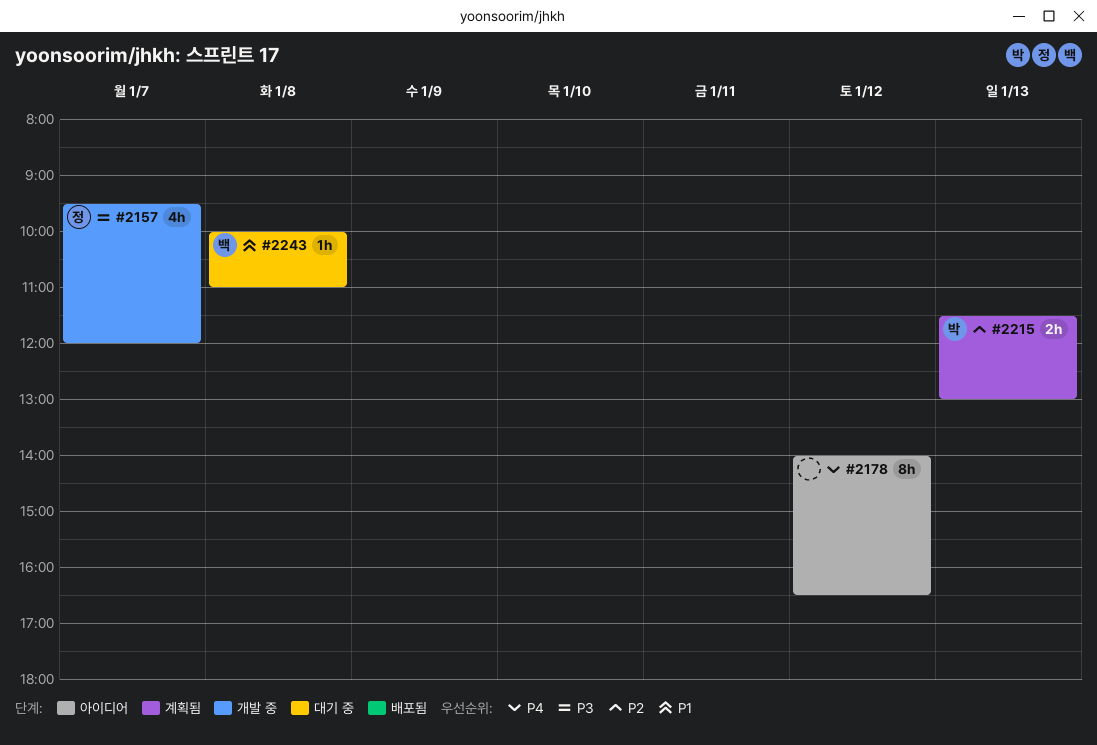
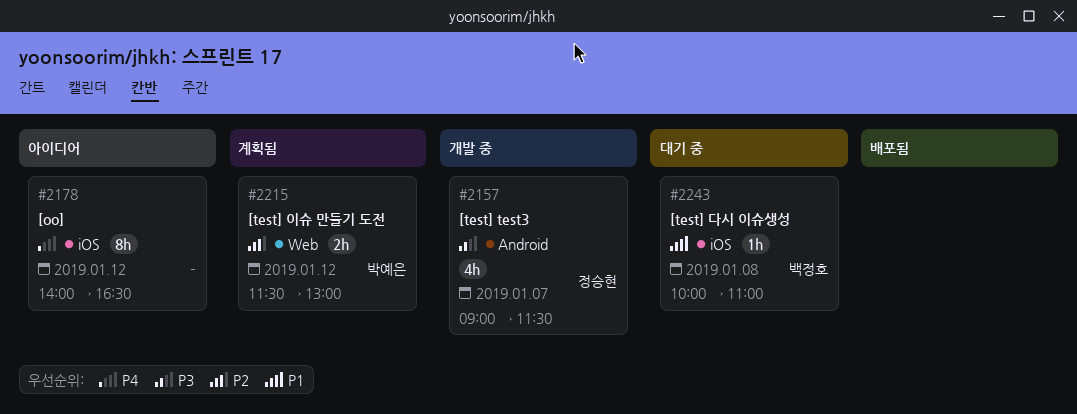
#2157, begins: 09:30 -> 09:00
#2157, ends: 12:00 -> 11:30
#2215, day: Jan 13 -> Jan 12

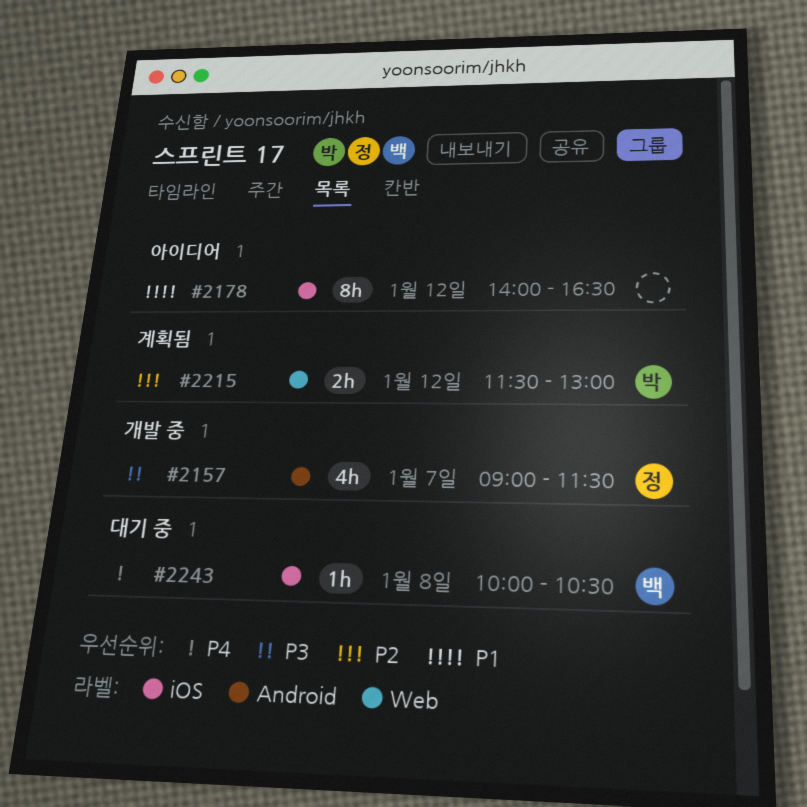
#2178, priority: P4 -> P1
#2243, priority: P1 -> P4
#2243, ends: 11:00 -> 10:30

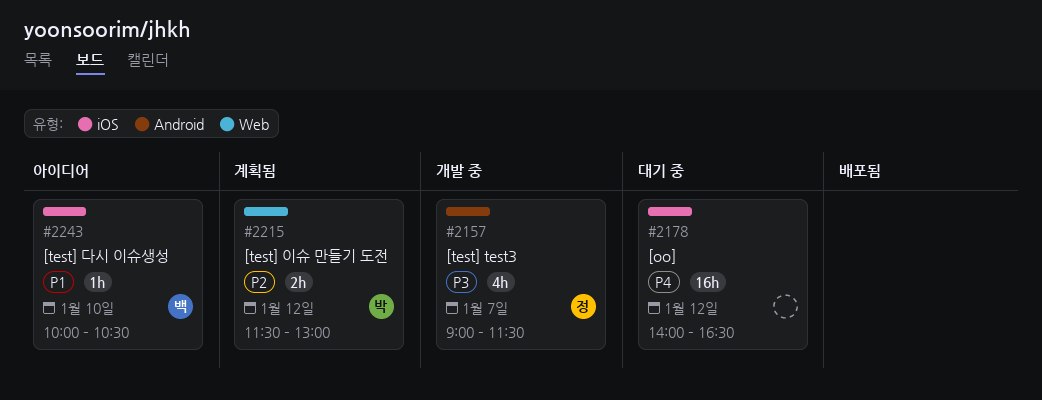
#2178, status: 아이디어 -> 대기 중
#2178, priority: P1 -> P4
#2178, estimate: 8h -> 16h
#2243, status: 대기 중 -> 아이디어
#2243, priority: P4 -> P1
#2243, day: Jan 8 -> Jan 10

